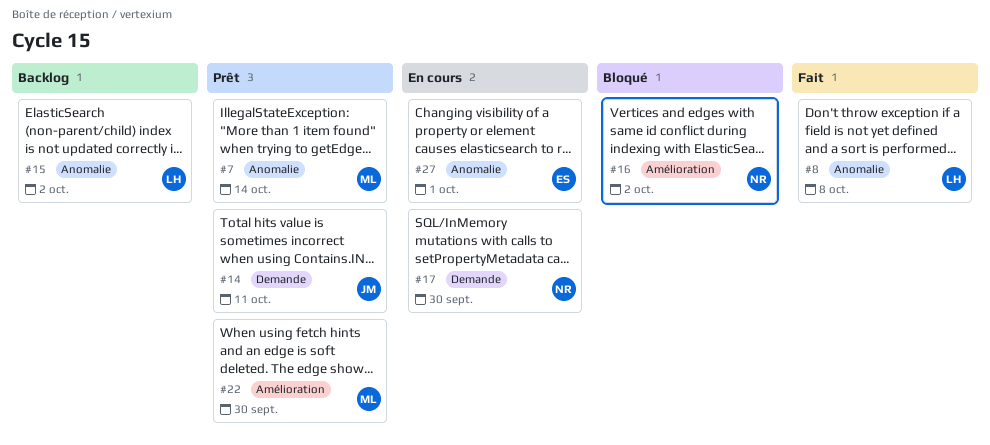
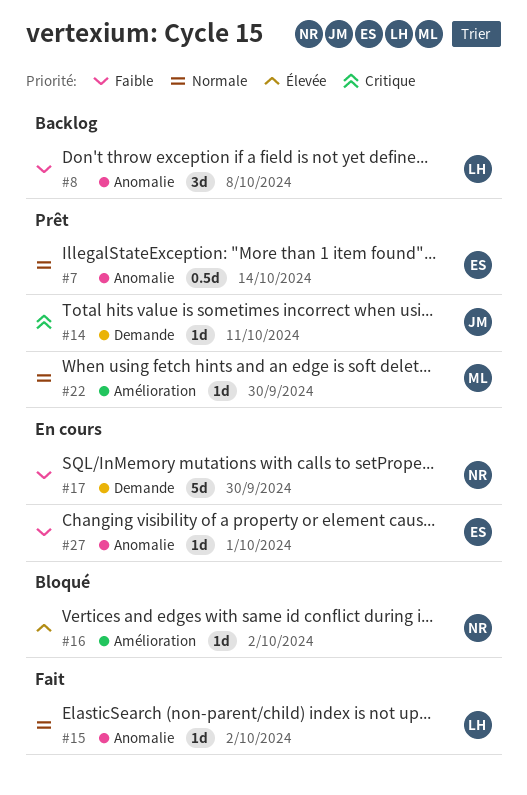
#7, owner: ML -> ES
#8, status: Fait -> Backlog
#15, status: Backlog -> Fait

